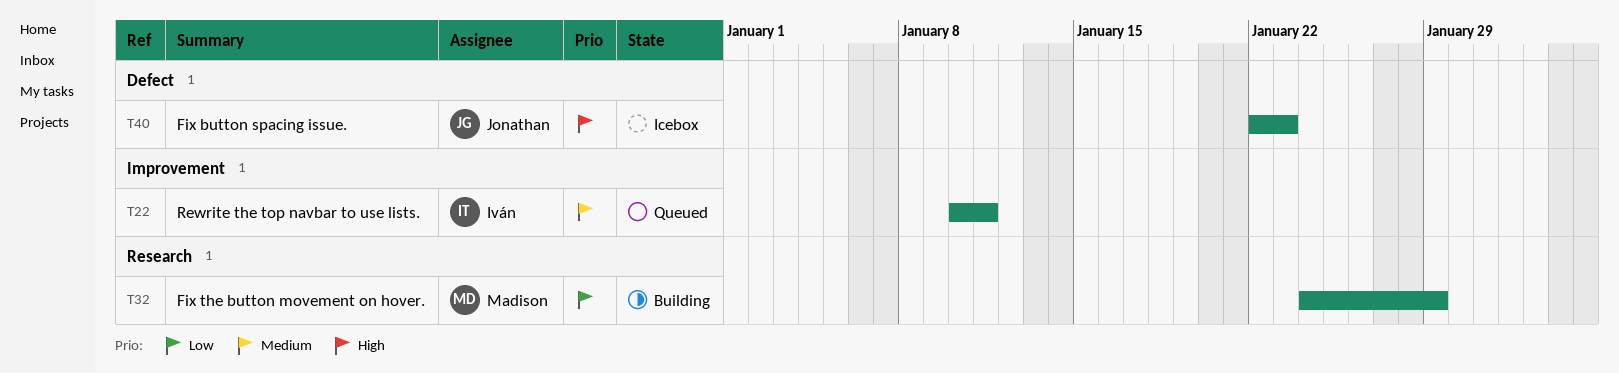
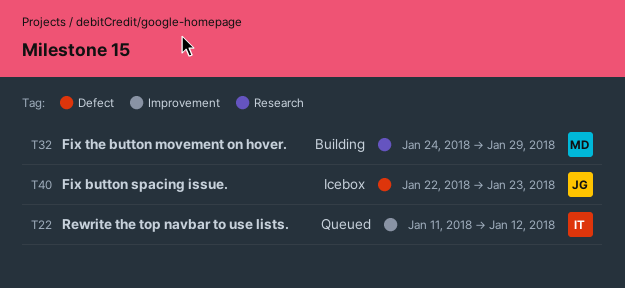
T22, start: Jan 10 -> Jan 11
T22, due: Jan 11 -> Jan 12

